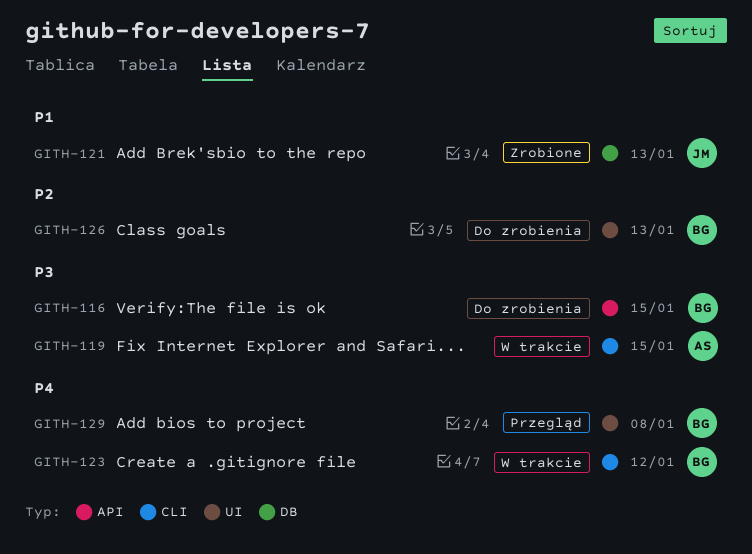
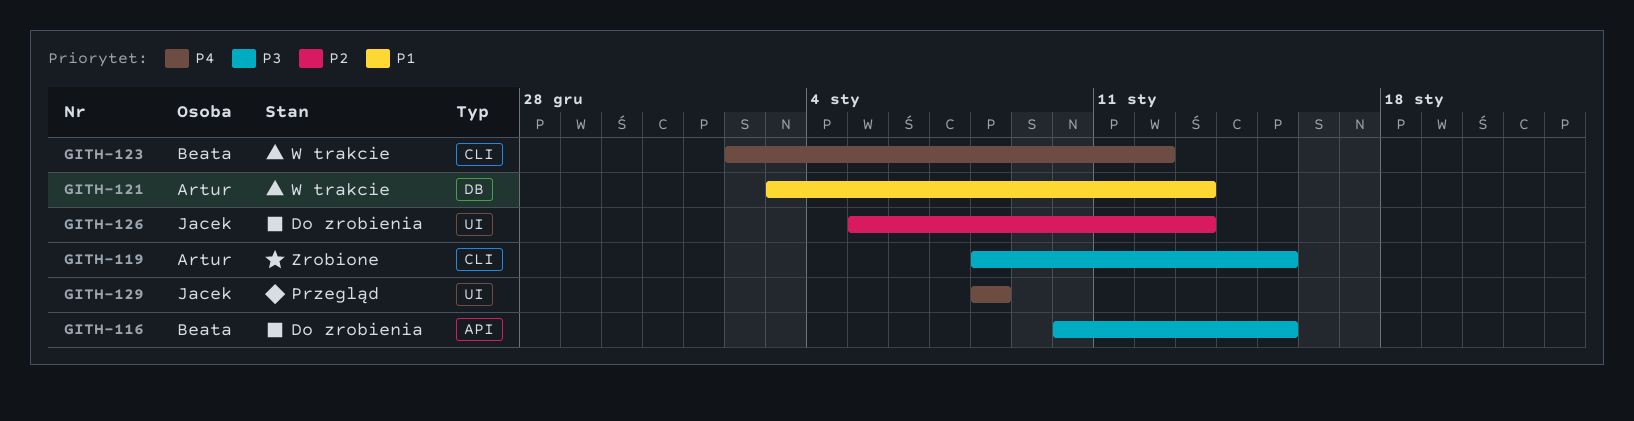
GITH-119, status: W trakcie -> Zrobione
GITH-121, status: Zrobione -> W trakcie
GITH-121, owner: Jacek -> Artur
GITH-126, owner: Beata -> Jacek
GITH-129, owner: Beata -> Jacek

